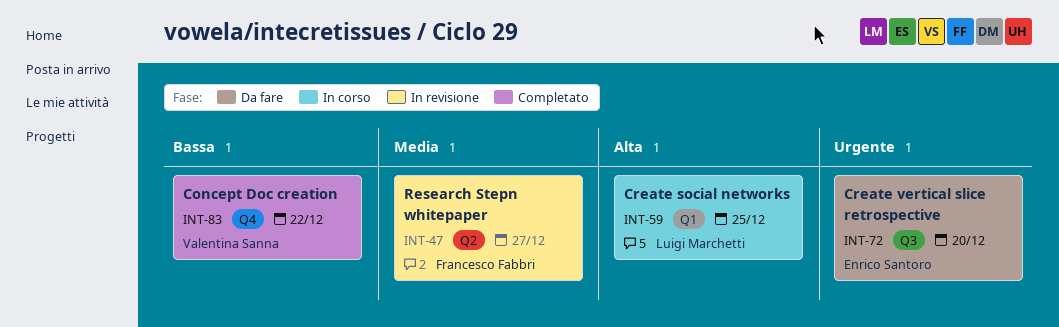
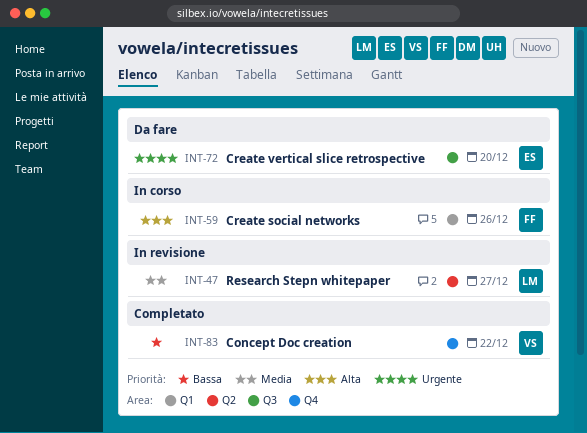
INT-47, owner: Francesco Fabbri -> Luigi Marchetti
INT-59, owner: Luigi Marchetti -> Francesco Fabbri
INT-59, due: Dec 25 -> Dec 26

